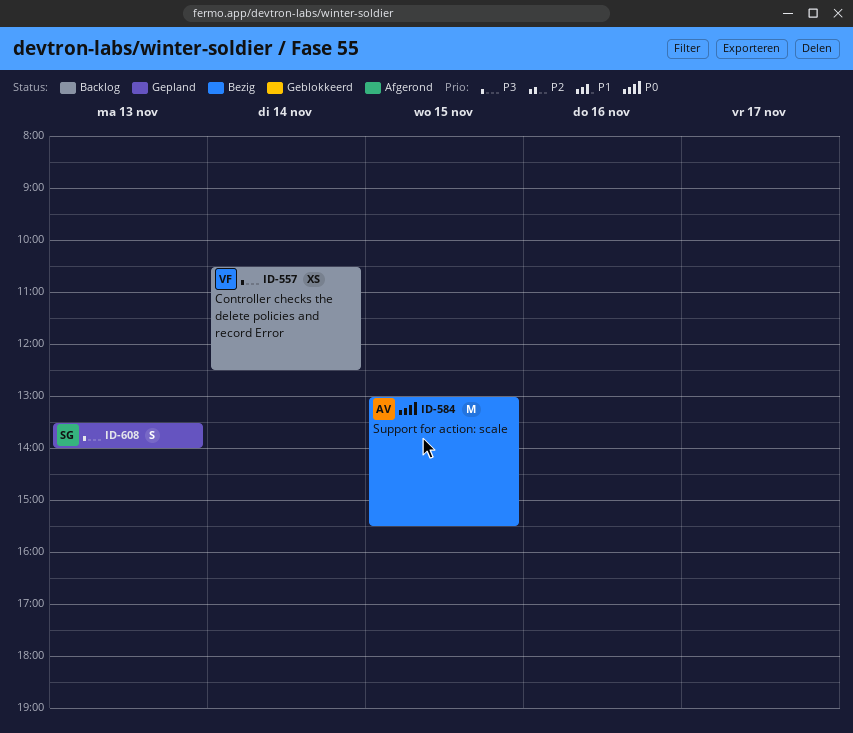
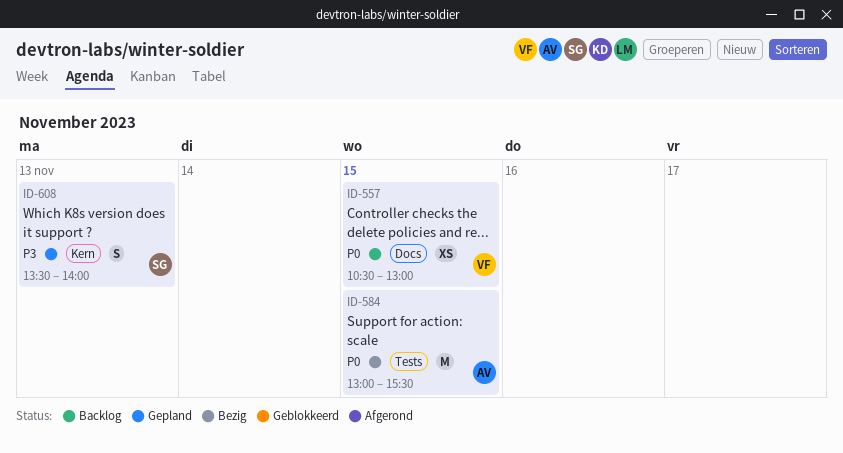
ID-557, priority: P3 -> P0
ID-557, day: Nov 14 -> Nov 15
ID-557, ends: 12:30 -> 13:00

